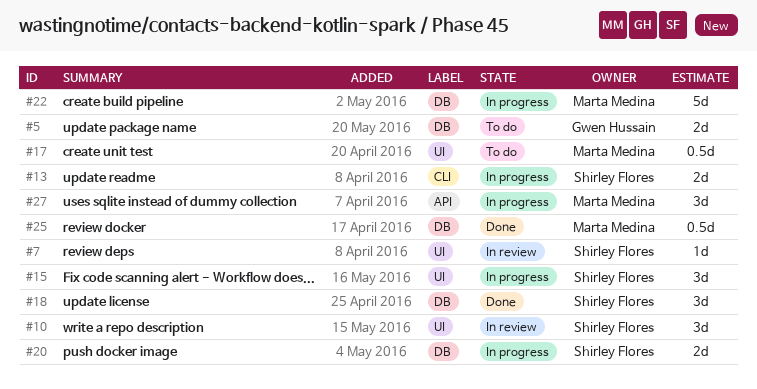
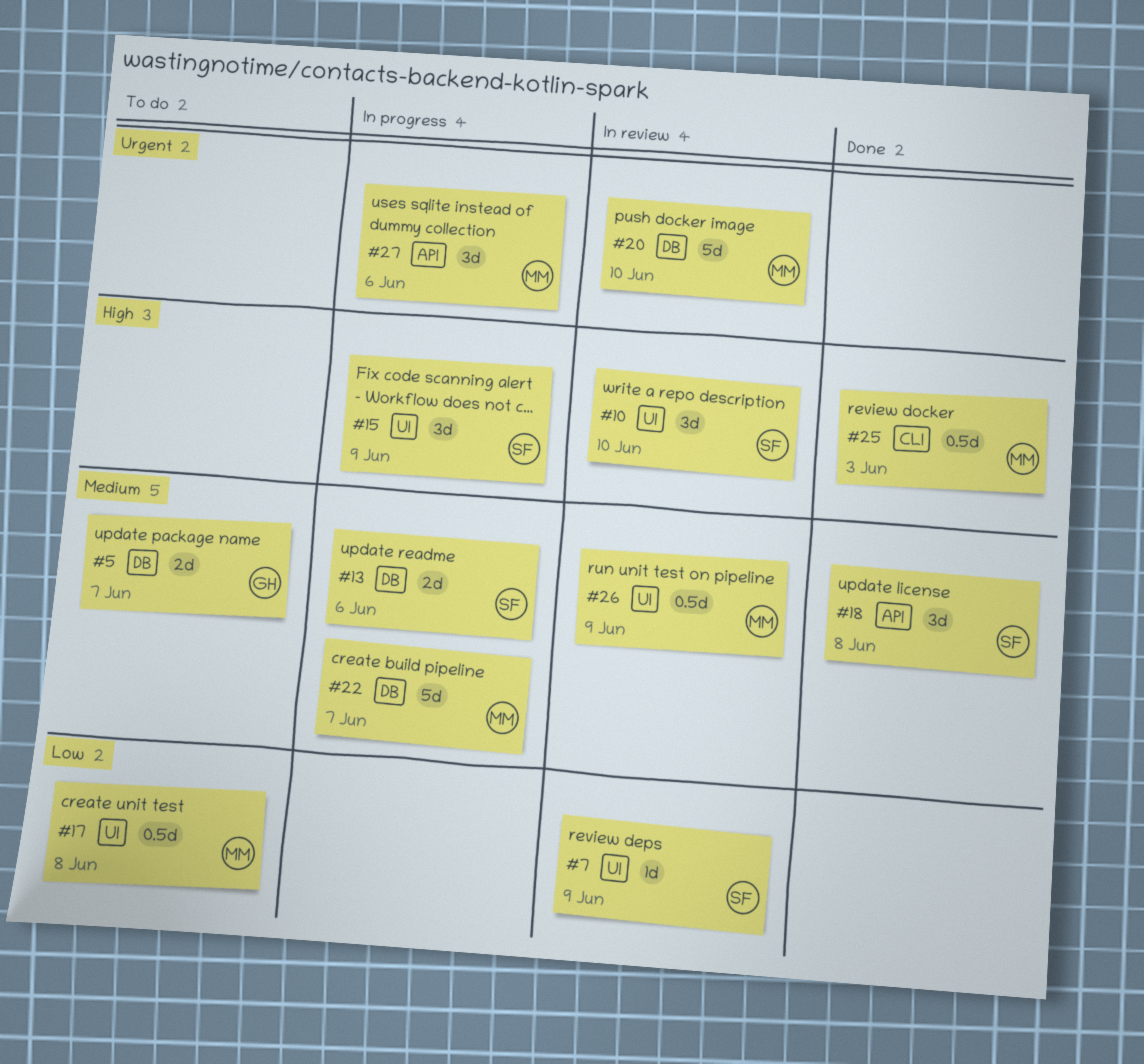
#13, label: CLI -> DB
#18, label: DB -> API
#20, status: In progress -> In review
#20, owner: Shirley Flores -> Marta Medina
#20, estimate: 2d -> 5d
#25, label: DB -> CLI
#26: none -> present

